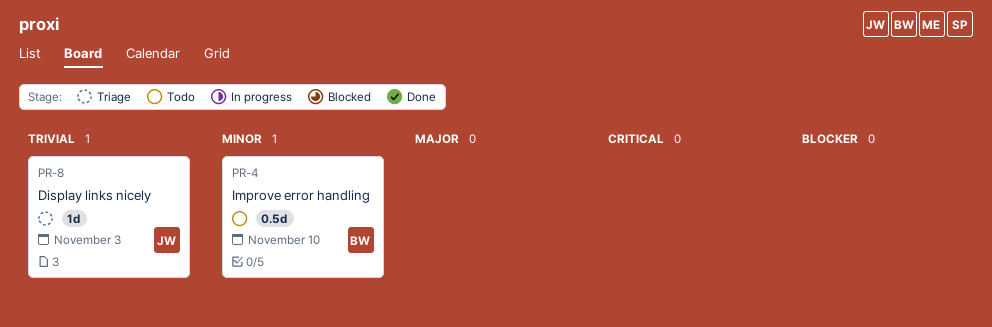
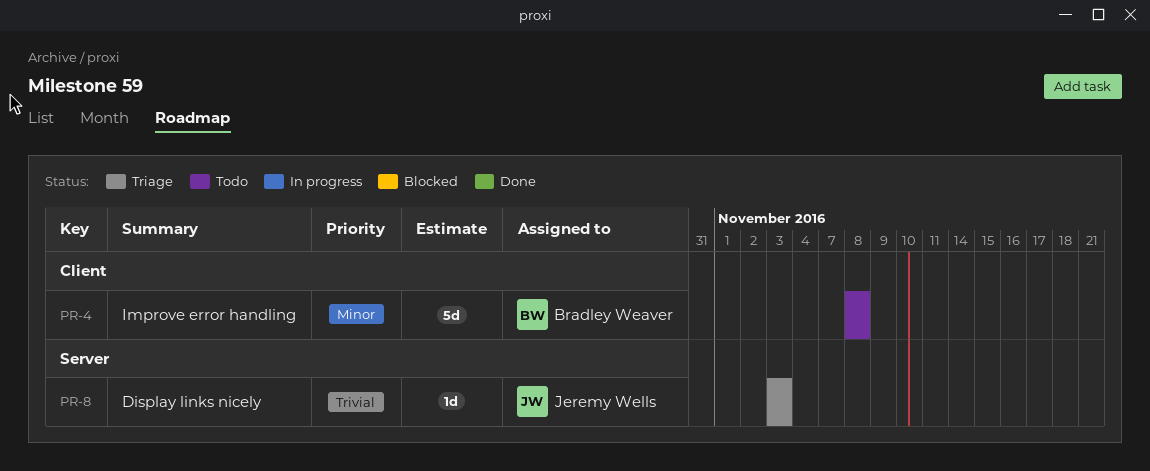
PR-4, estimate: 0.5d -> 5d
PR-4, due: Nov 10 -> Nov 8

